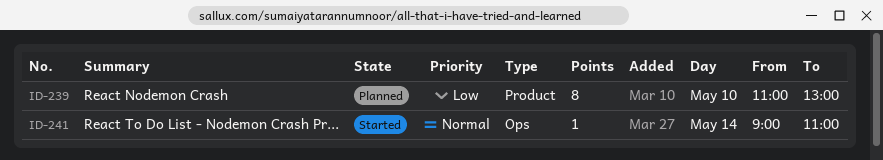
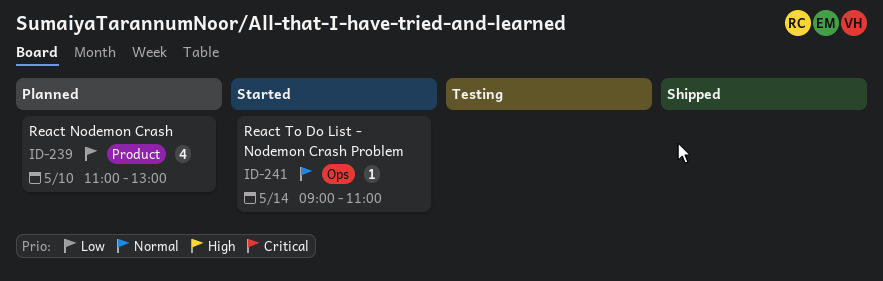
ID-239, estimate: 8 -> 4

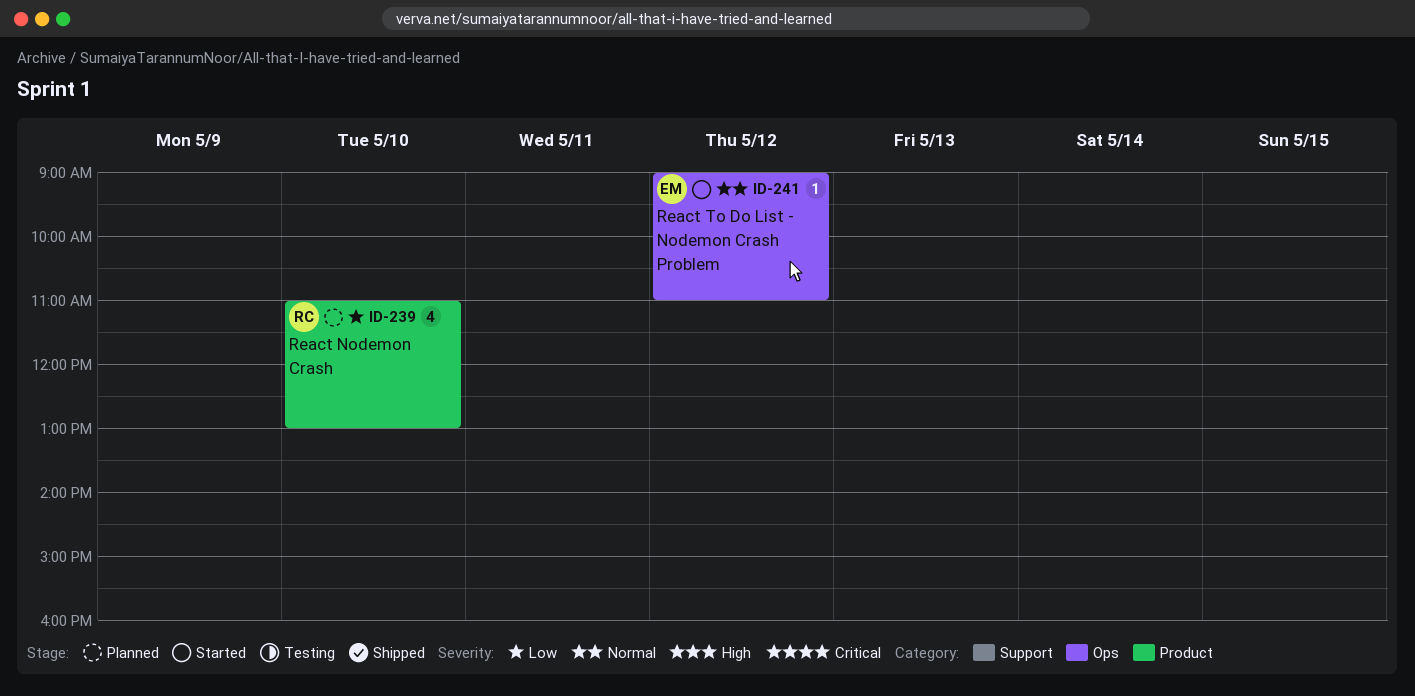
ID-241, day: May 14 -> May 12

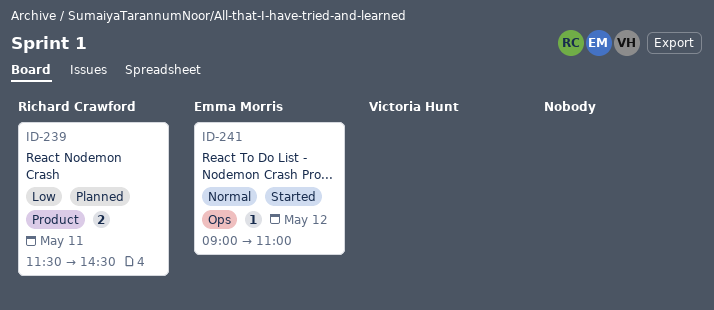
ID-239, estimate: 4 -> 2
ID-239, day: May 10 -> May 11
ID-239, begins: 11:00 -> 11:30
ID-239, ends: 13:00 -> 14:30

